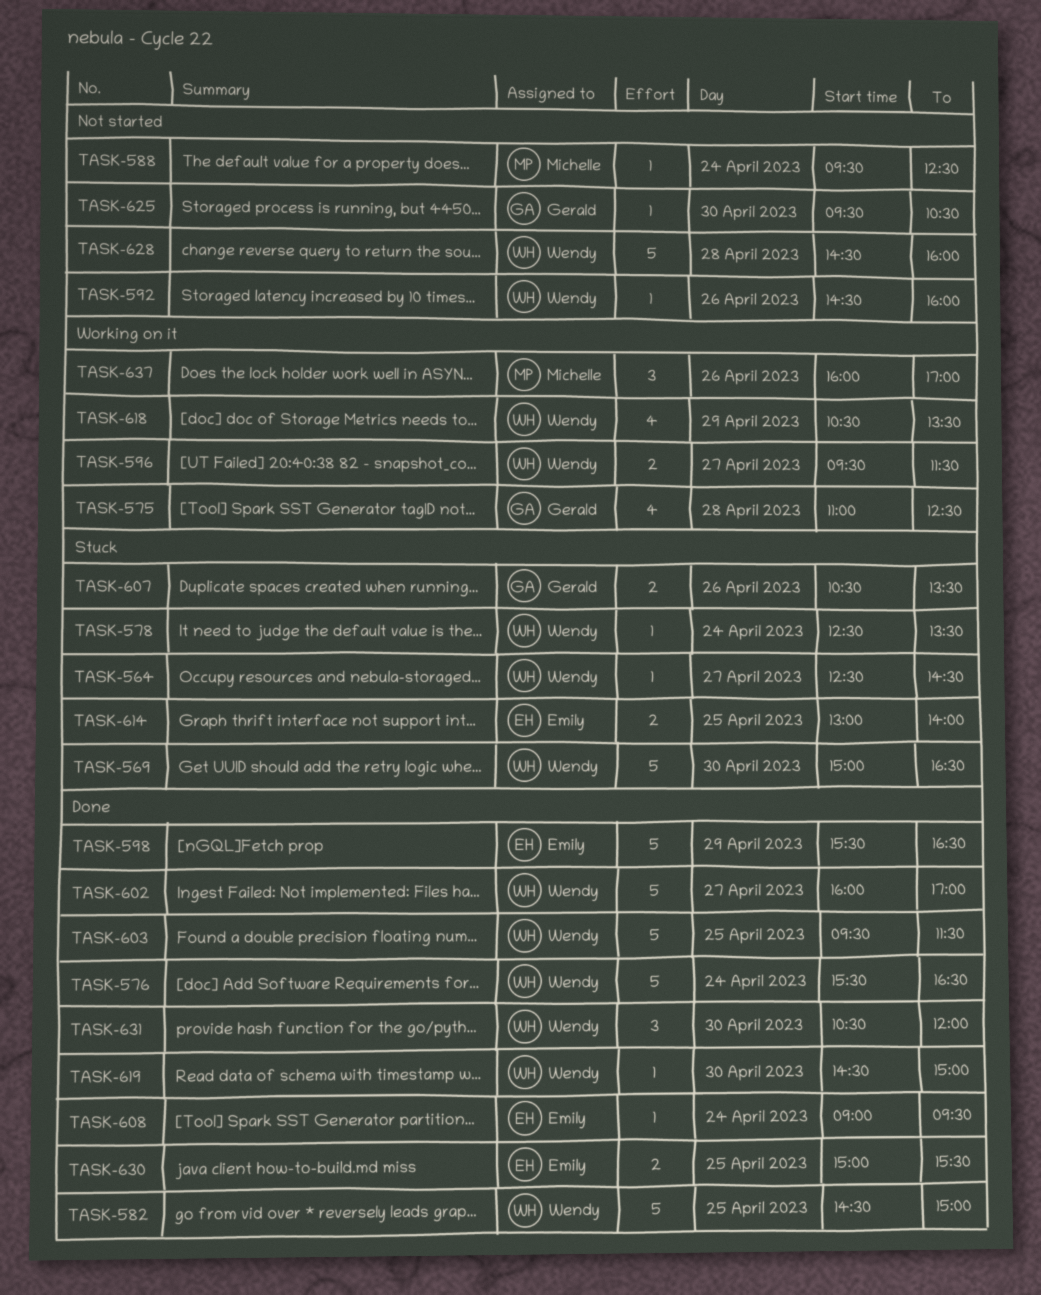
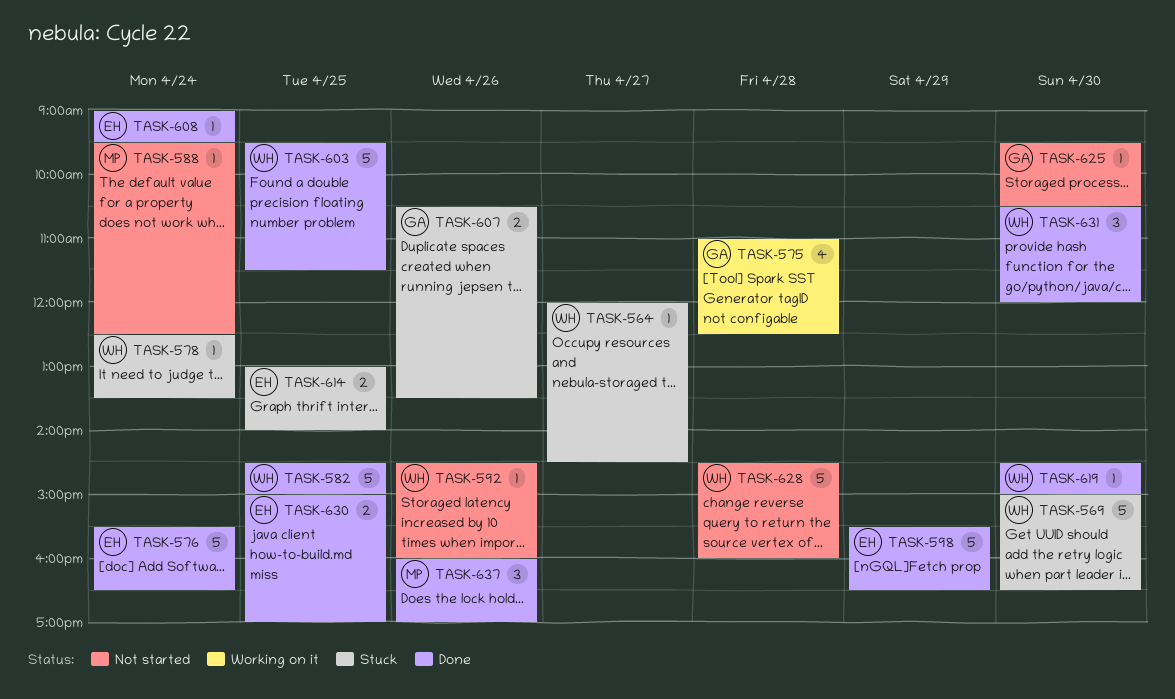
TASK-564, begins: 12:30 -> 12:00
TASK-576, owner: Wendy -> Emily
TASK-596: present -> none
TASK-602: present -> none
TASK-618: present -> none
TASK-630, ends: 15:30 -> 17:00
TASK-637, status: Working on it -> Done

